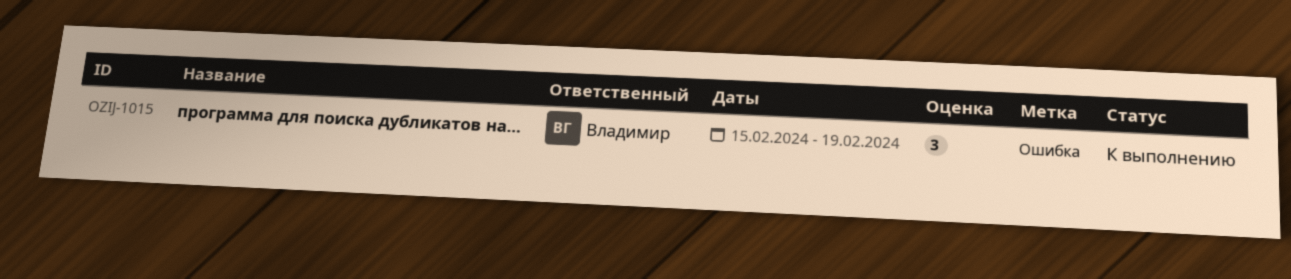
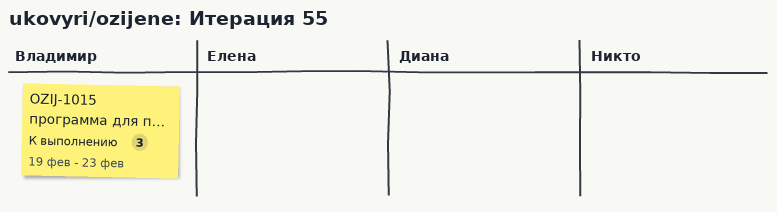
OZIJ-1015, start: Feb 15 -> Feb 19
OZIJ-1015, due: Feb 19 -> Feb 23

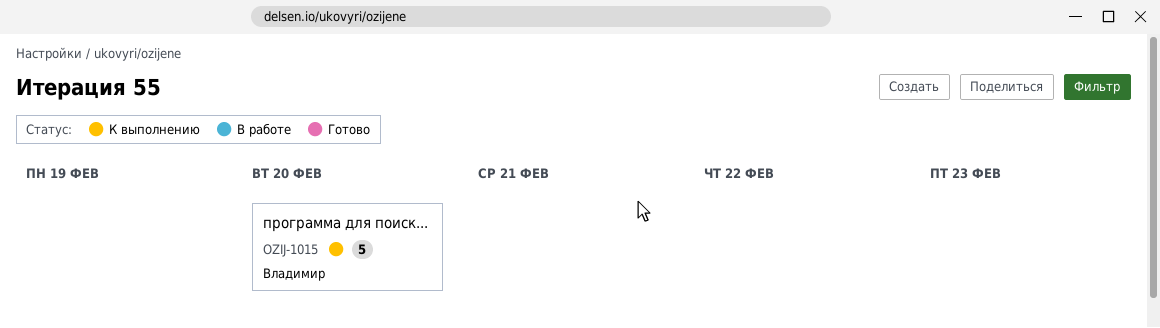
OZIJ-1015, estimate: 3 -> 5
OZIJ-1015, due: Feb 23 -> Feb 20

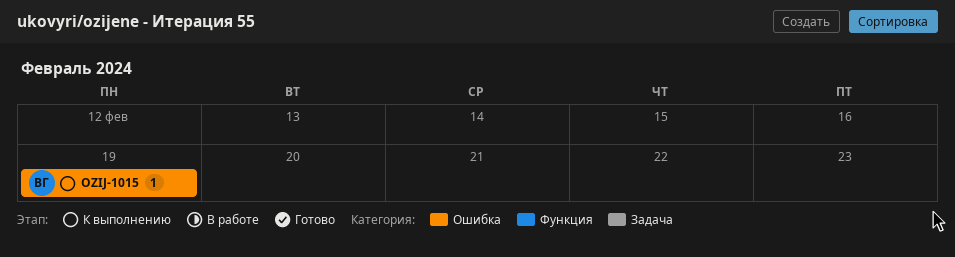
OZIJ-1015, estimate: 5 -> 1
OZIJ-1015, due: Feb 20 -> Feb 19

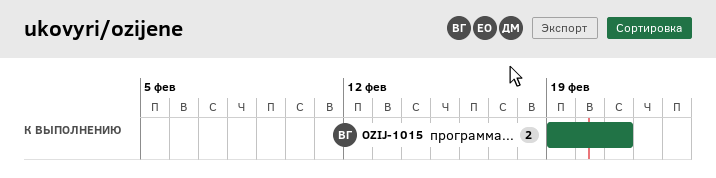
OZIJ-1015, estimate: 1 -> 2
OZIJ-1015, due: Feb 19 -> Feb 21

